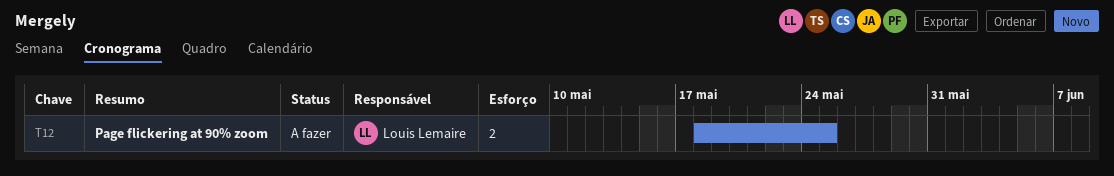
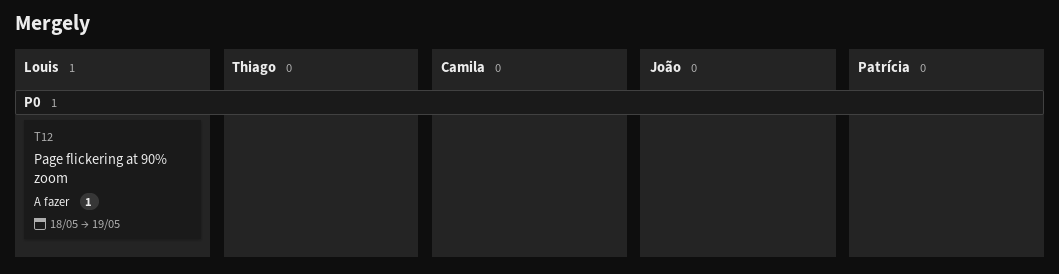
T12, estimate: 2 -> 1
T12, due: May 25 -> May 19

